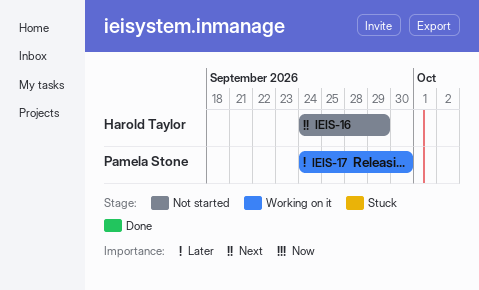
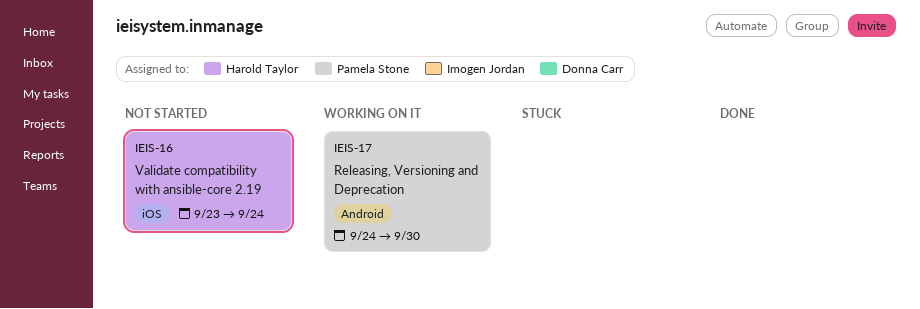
IEIS-16, start: Sep 24 -> Sep 23
IEIS-16, due: Sep 29 -> Sep 24

